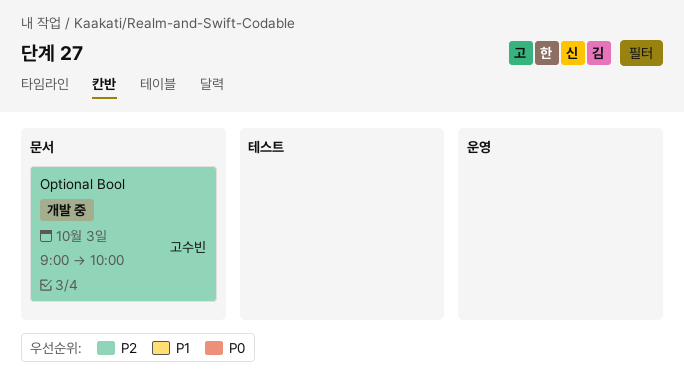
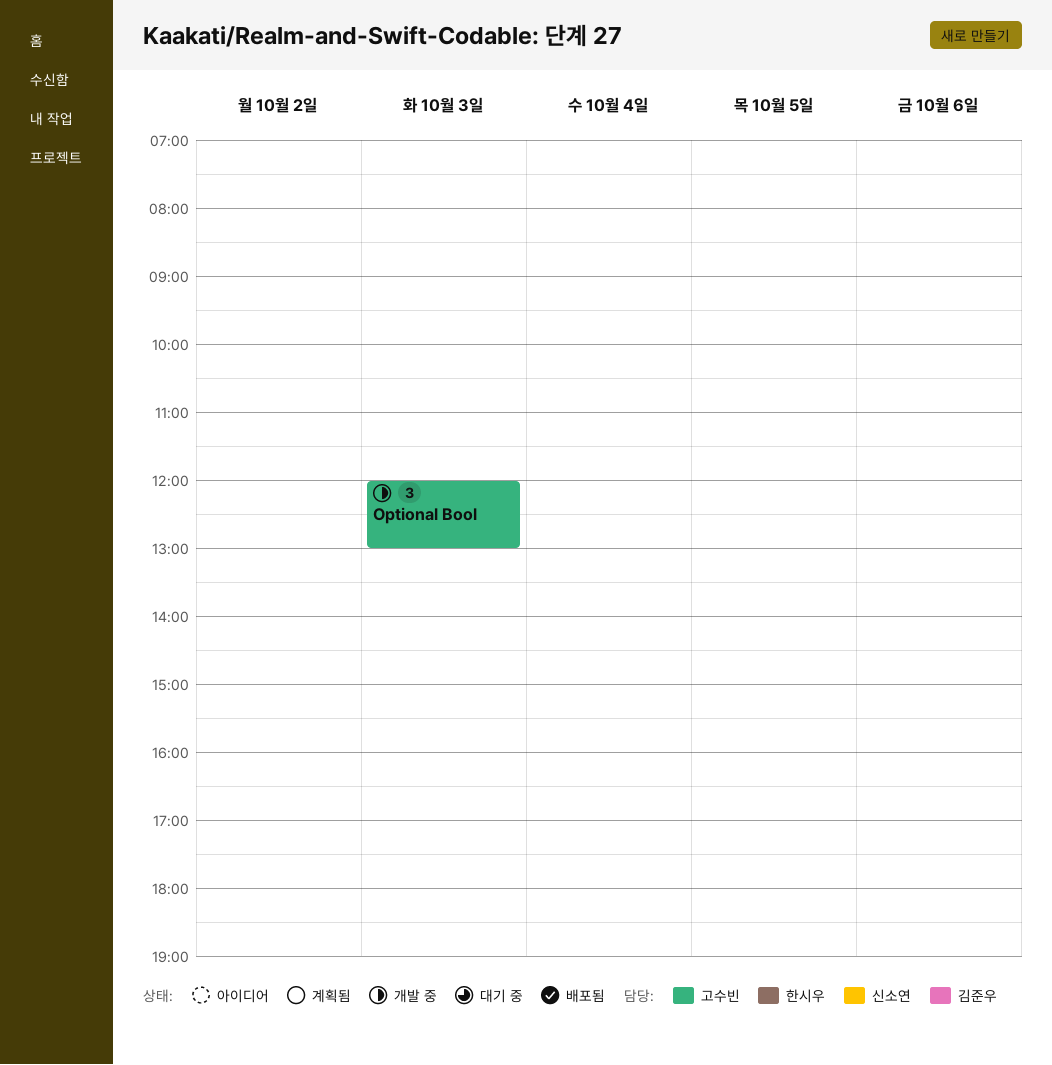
Optional Bool, begins: 09:00 -> 12:00
Optional Bool, ends: 10:00 -> 13:00

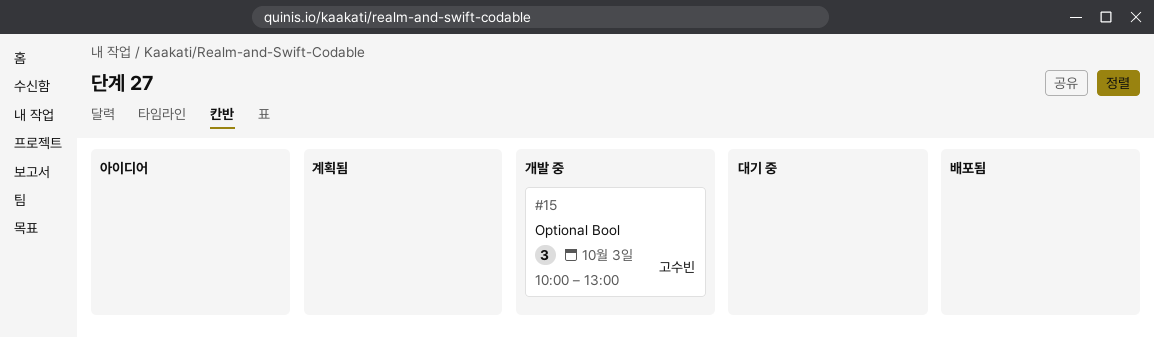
Optional Bool, begins: 12:00 -> 10:00

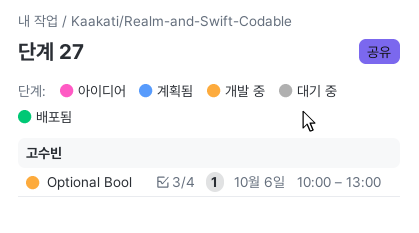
Optional Bool, estimate: 3 -> 1
Optional Bool, day: Oct 3 -> Oct 6

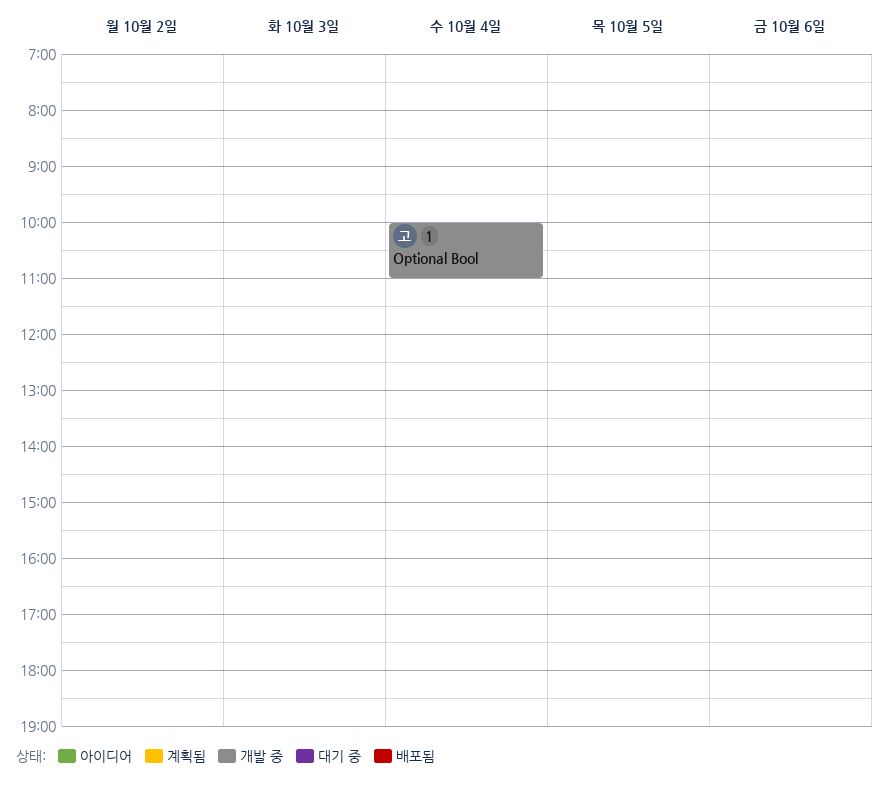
Optional Bool, day: Oct 6 -> Oct 4
Optional Bool, ends: 13:00 -> 11:00

